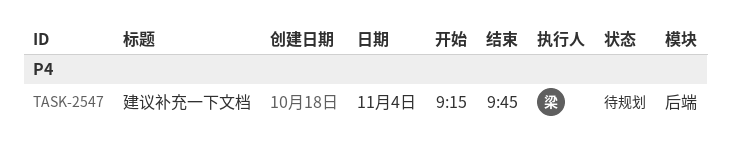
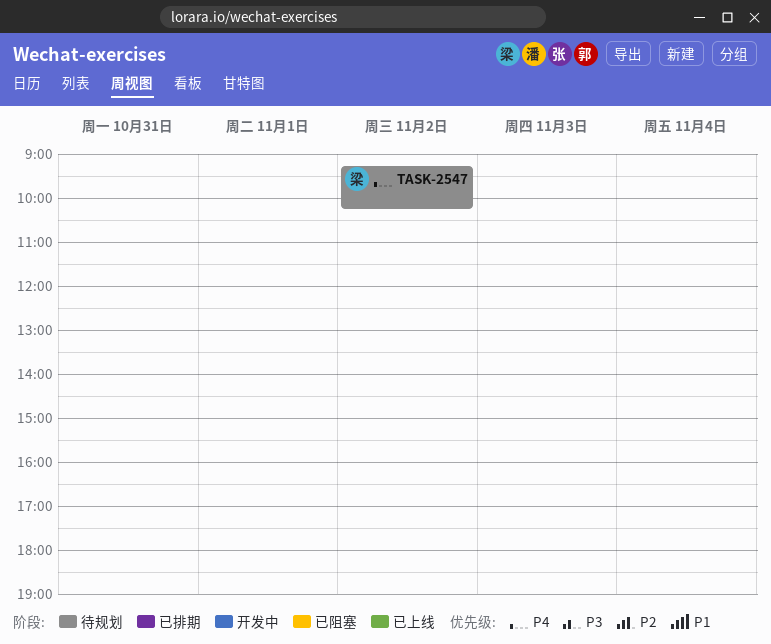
TASK-2547, day: Nov 4 -> Nov 2
TASK-2547, ends: 09:45 -> 10:15

